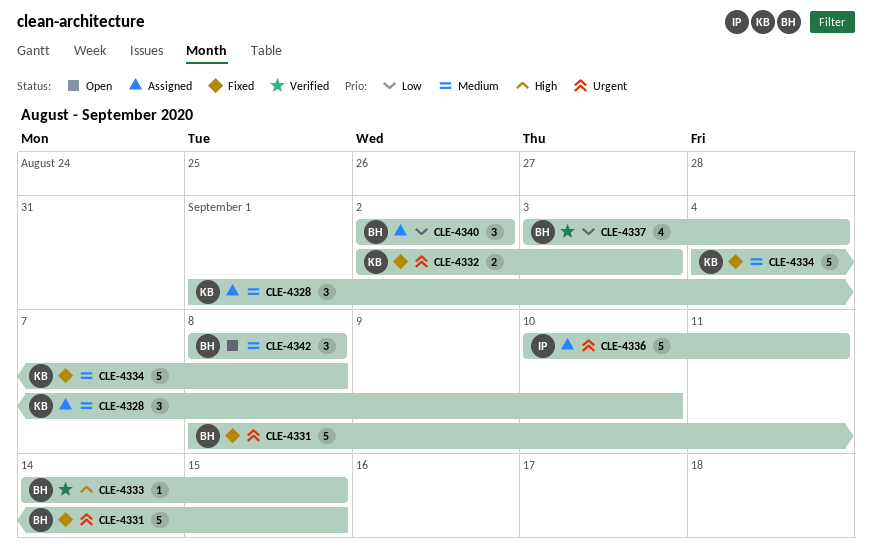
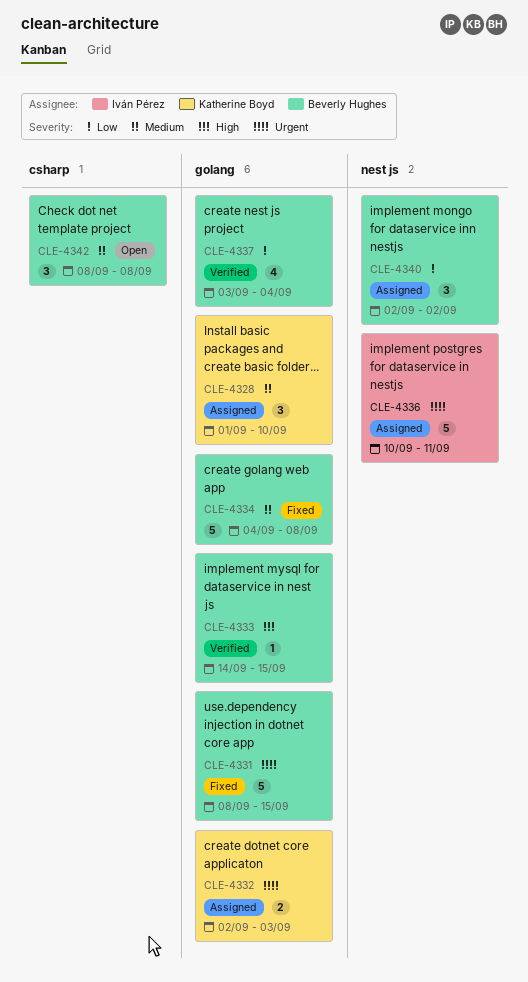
CLE-4332, status: Fixed -> Assigned
CLE-4334, owner: Katherine Boyd -> Beverly Hughes

